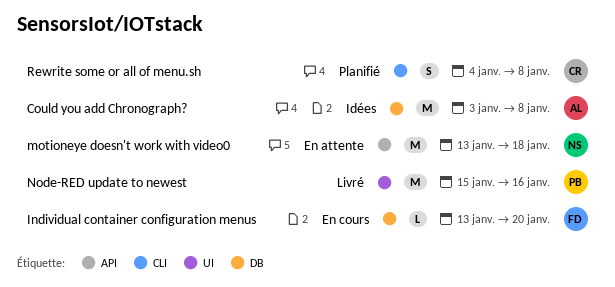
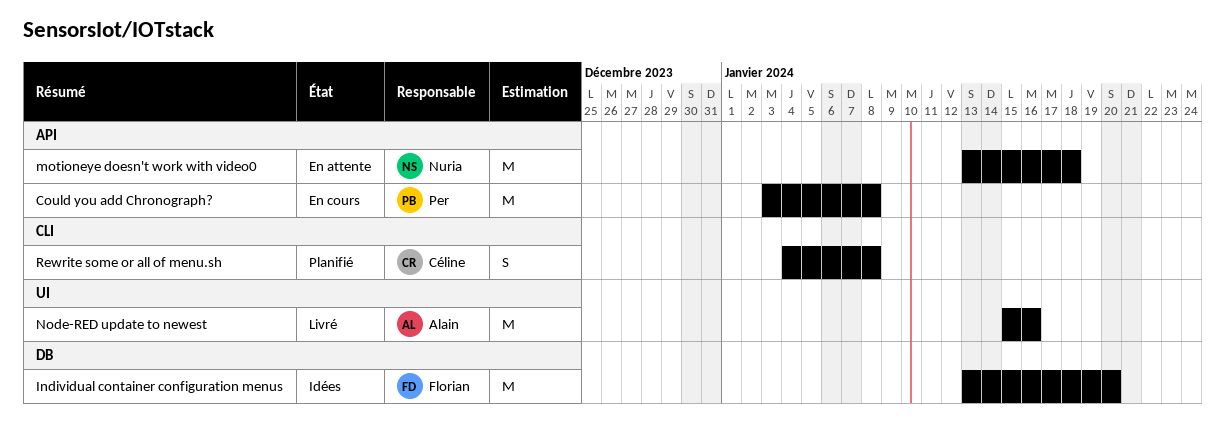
Could you add Chronograph?, status: Idées -> En cours
Could you add Chronograph?, owner: Alain -> Per
Could you add Chronograph?, label: DB -> API
Individual container configuration menus, status: En cours -> Idées
Individual container configuration menus, estimate: L -> M
Node-RED update to newest, owner: Per -> Alain

